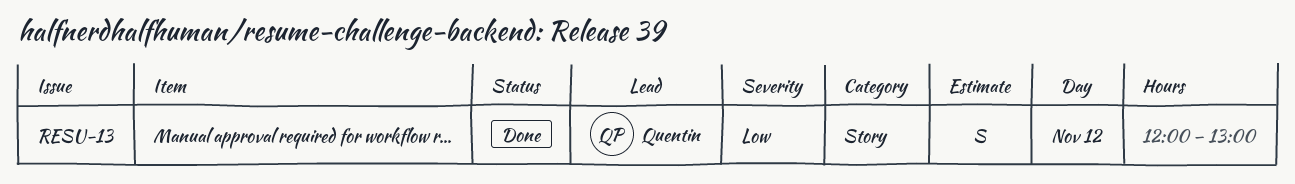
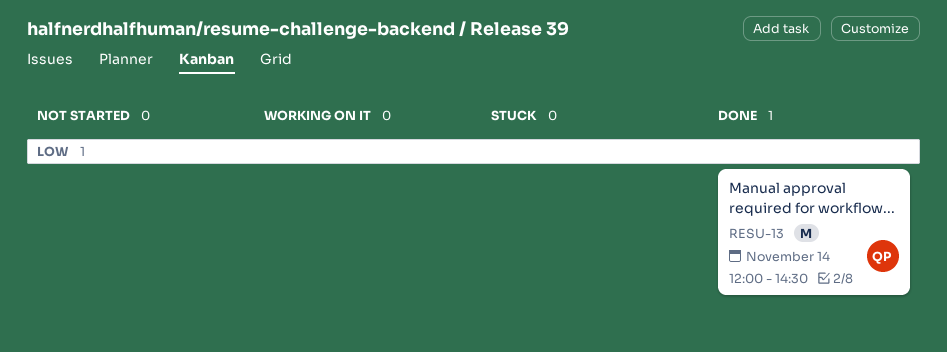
RESU-13, estimate: S -> M
RESU-13, day: Nov 12 -> Nov 14
RESU-13, ends: 13:00 -> 14:30

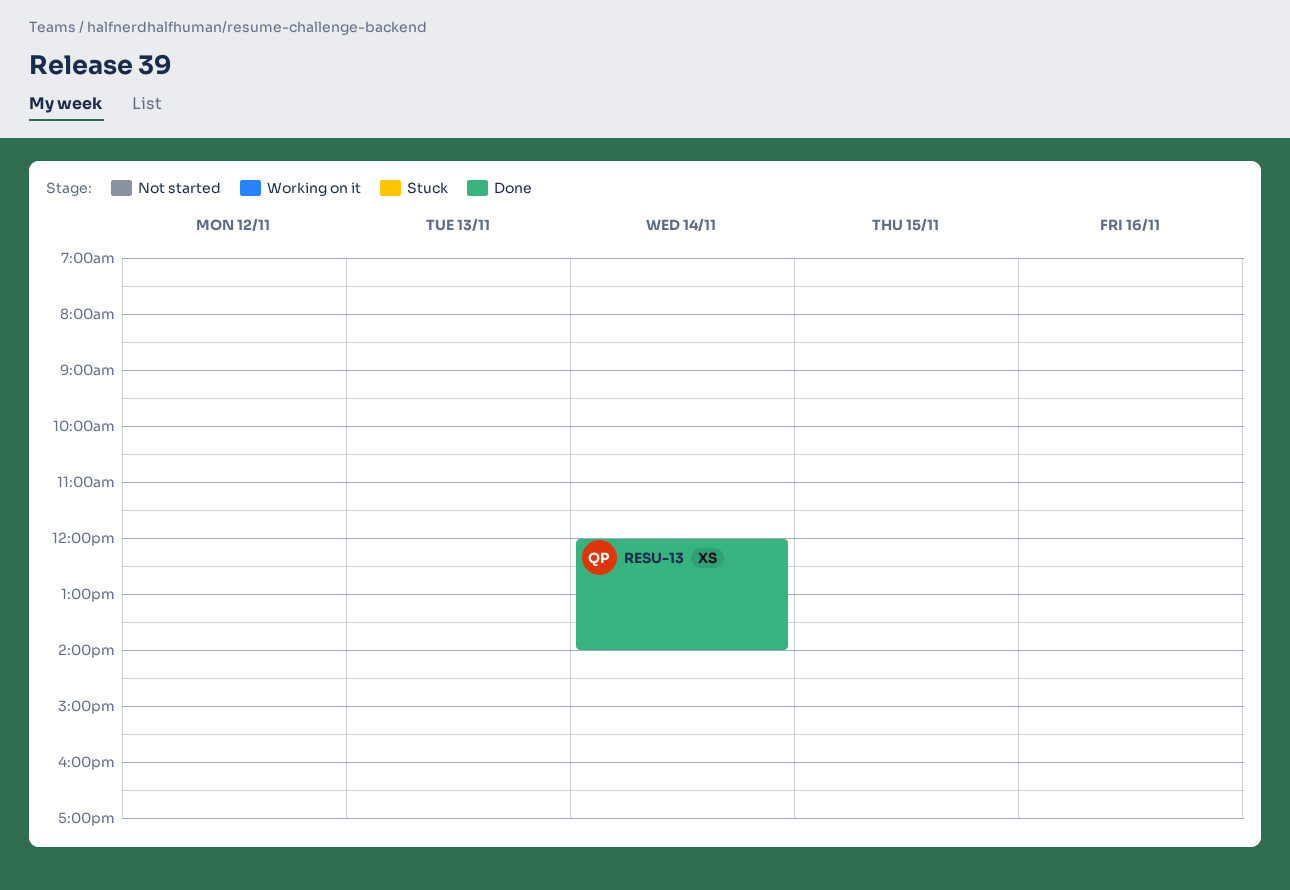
RESU-13, estimate: M -> XS
RESU-13, ends: 14:30 -> 14:00

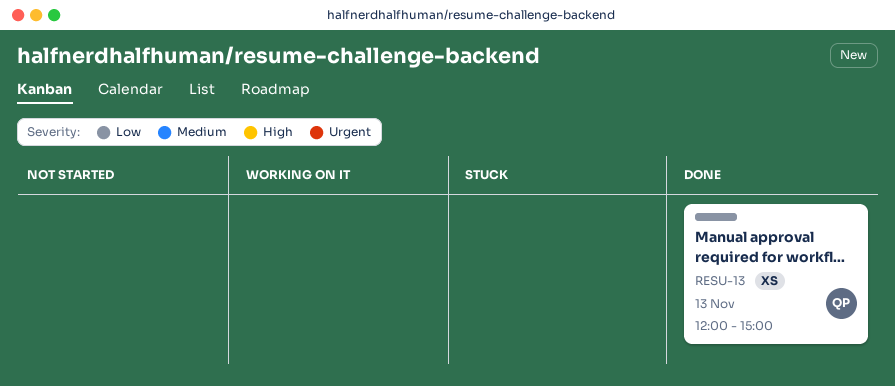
RESU-13, day: Nov 14 -> Nov 13
RESU-13, ends: 14:00 -> 15:00

